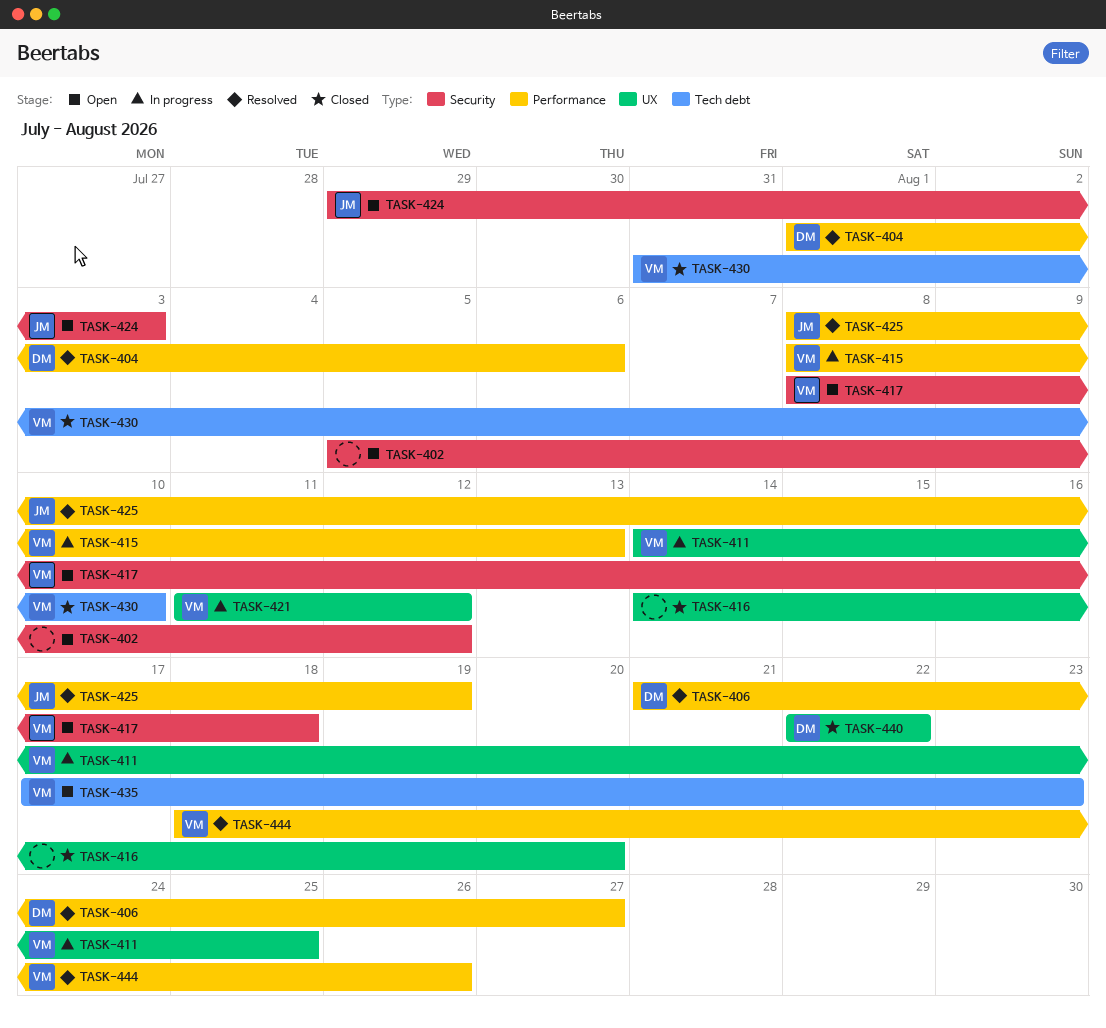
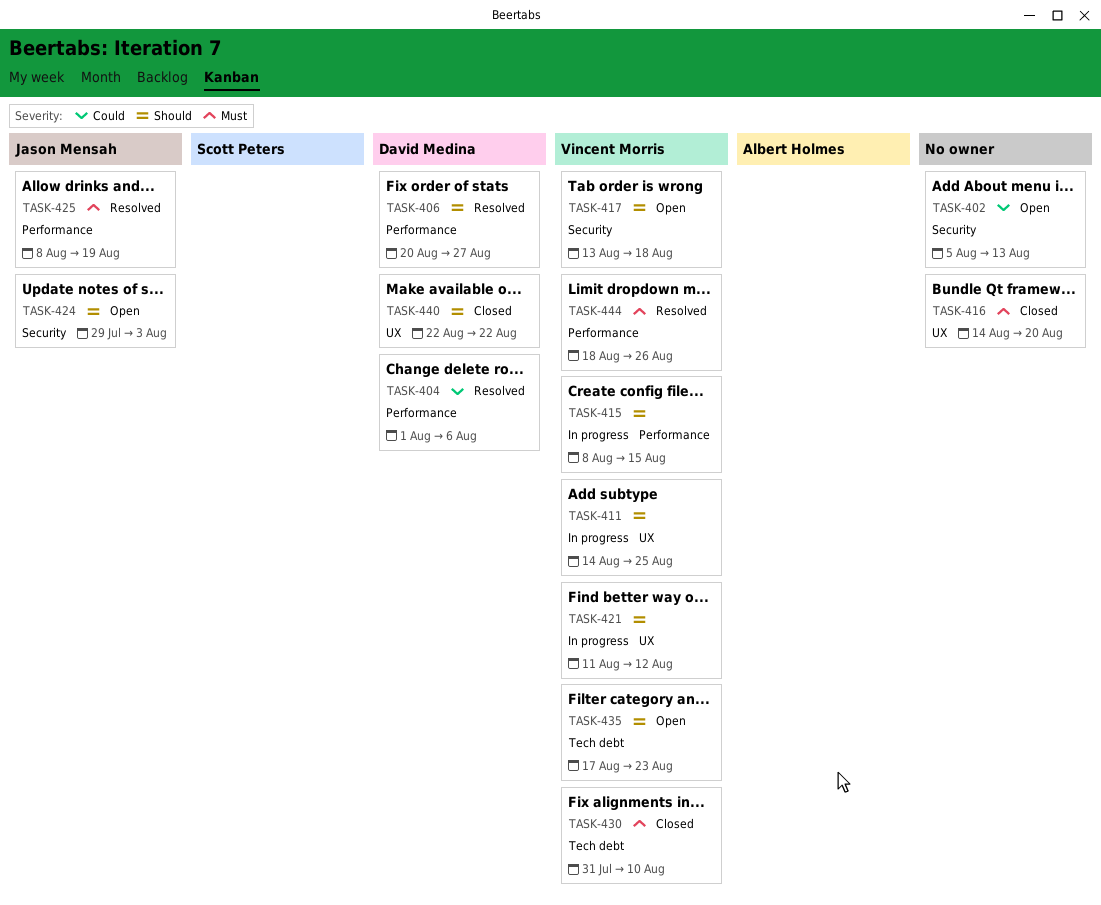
TASK-402, due: Aug 12 -> Aug 13
TASK-406, start: Aug 21 -> Aug 20
TASK-415, due: Aug 13 -> Aug 15
TASK-417, start: Aug 8 -> Aug 13

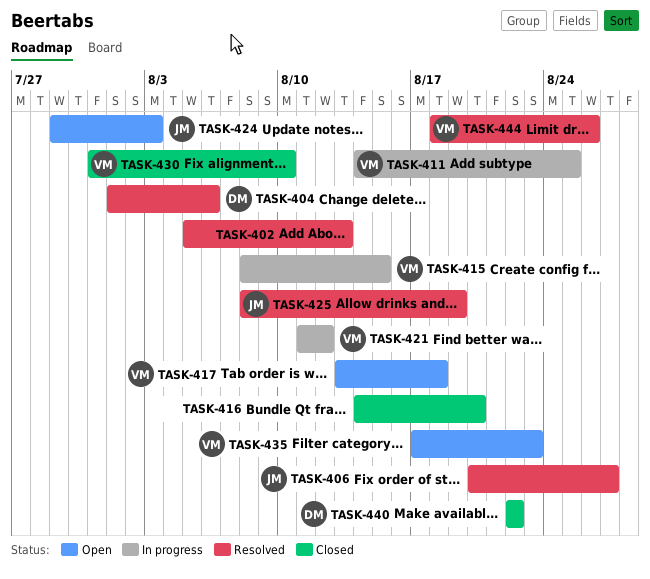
TASK-402, status: Open -> Resolved
TASK-406, owner: David Medina -> Jason Mensah

